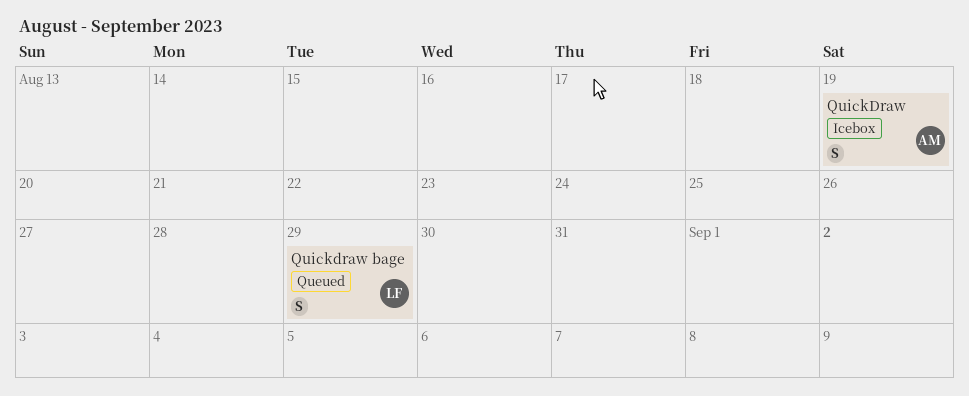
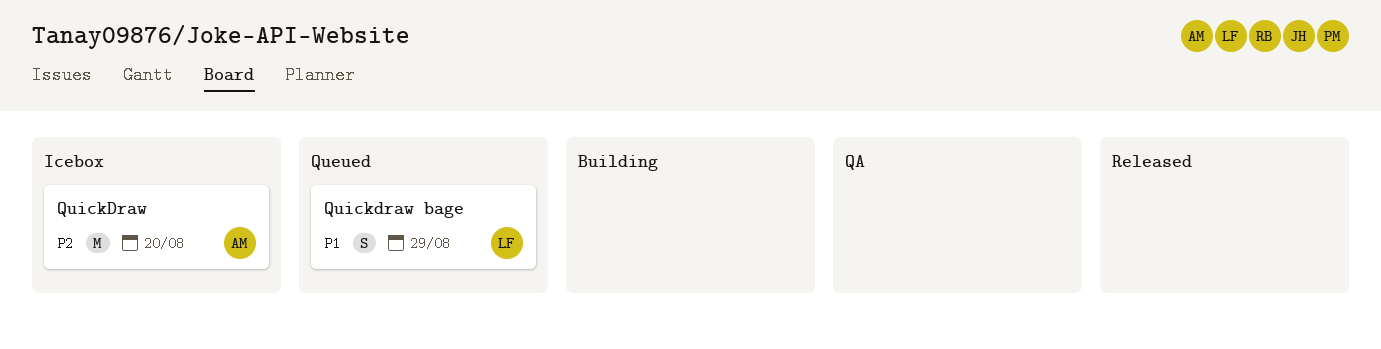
QuickDraw, estimate: S -> M
QuickDraw, due: Aug 19 -> Aug 20

